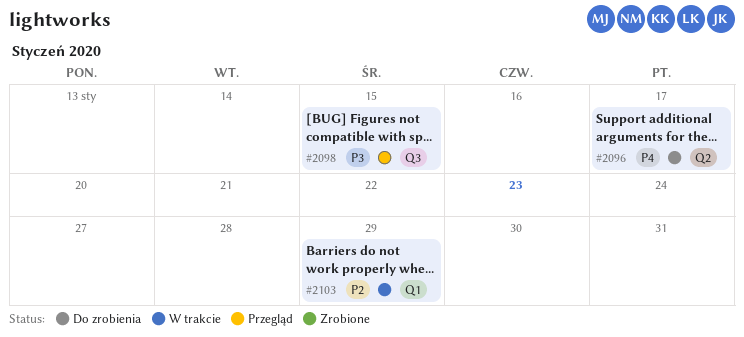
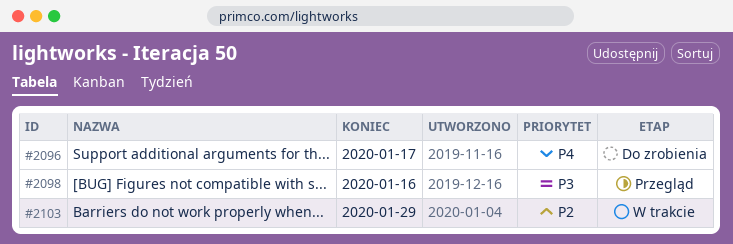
#2098, due: Jan 15 -> Jan 16

